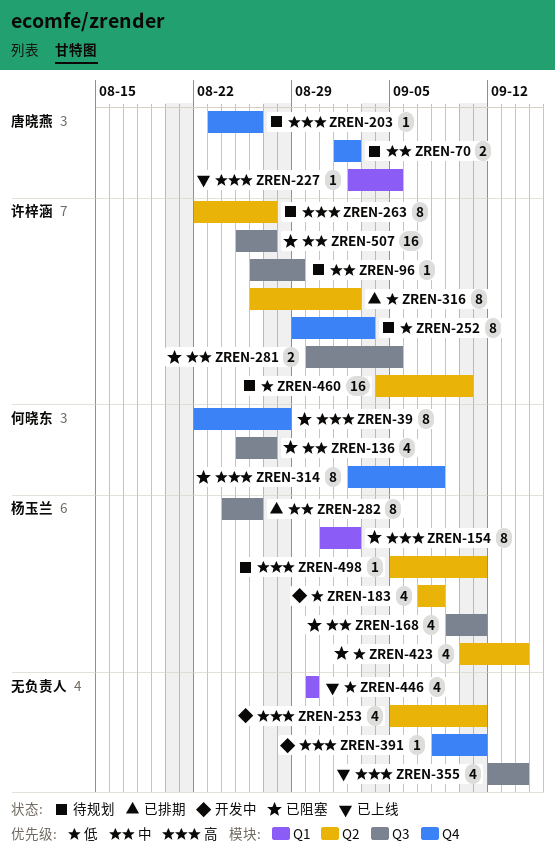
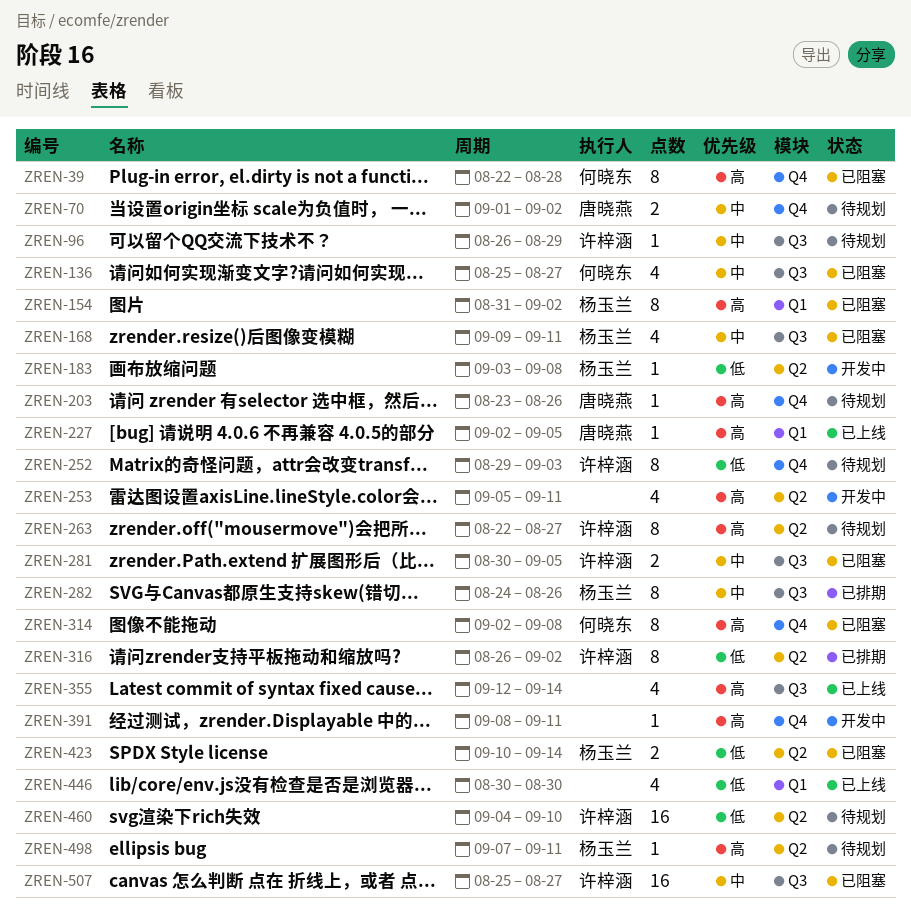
ZREN-183, estimate: 4 -> 1
ZREN-183, start: Sep 7 -> Sep 3
ZREN-423, estimate: 4 -> 2
ZREN-498, start: Sep 5 -> Sep 7

